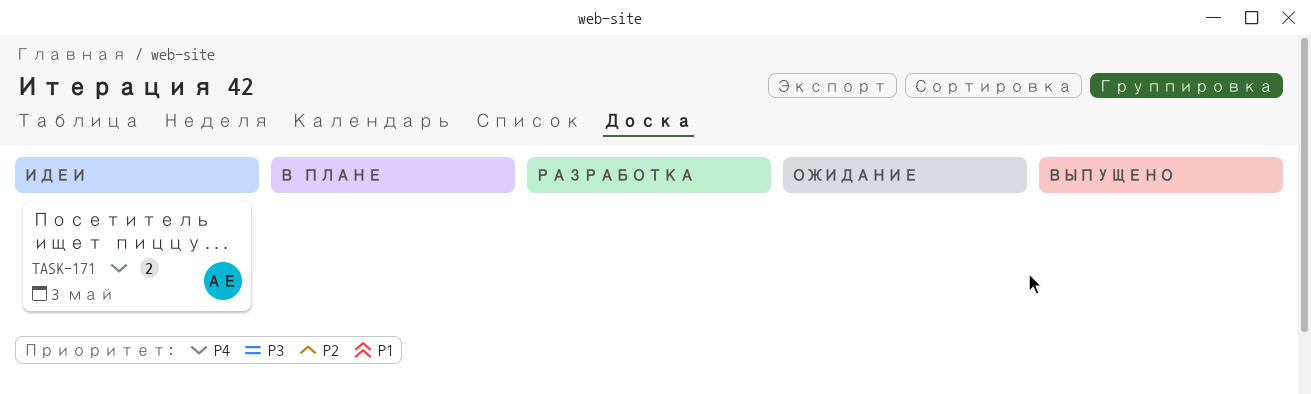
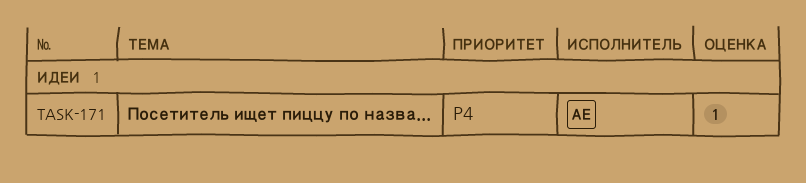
TASK-171, estimate: 2 -> 1

